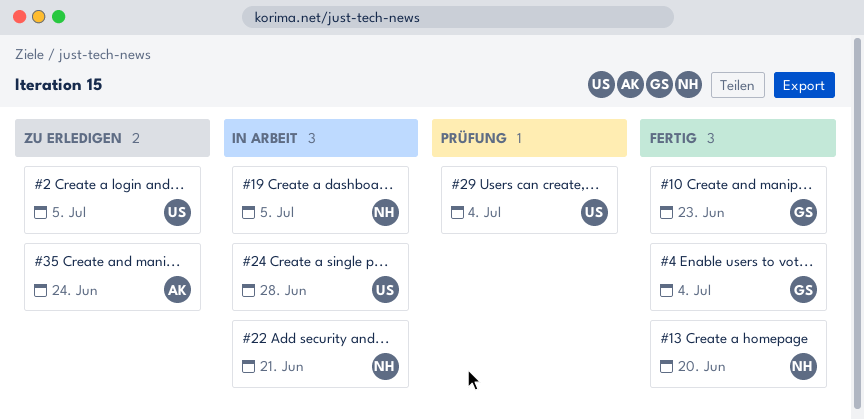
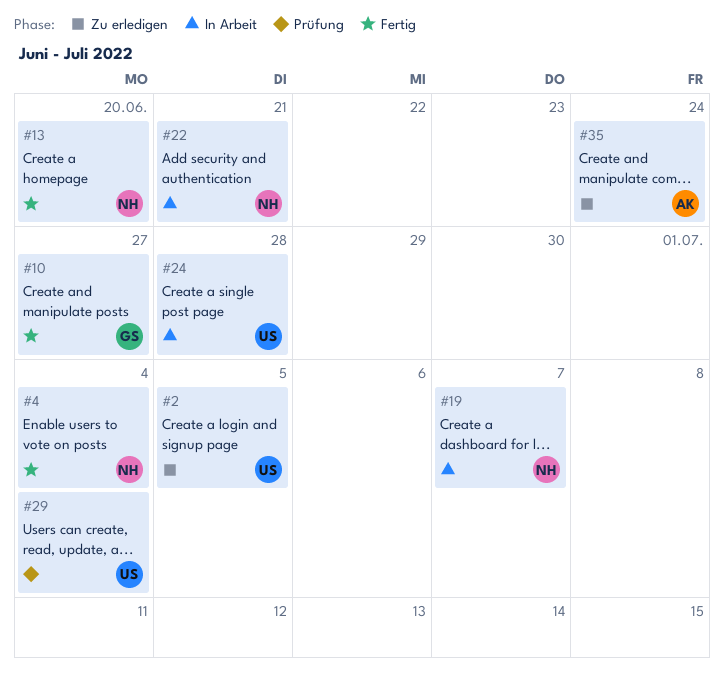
#4, owner: GS -> NH
#10, due: Jun 23 -> Jun 27
#19, due: Jul 5 -> Jul 7

